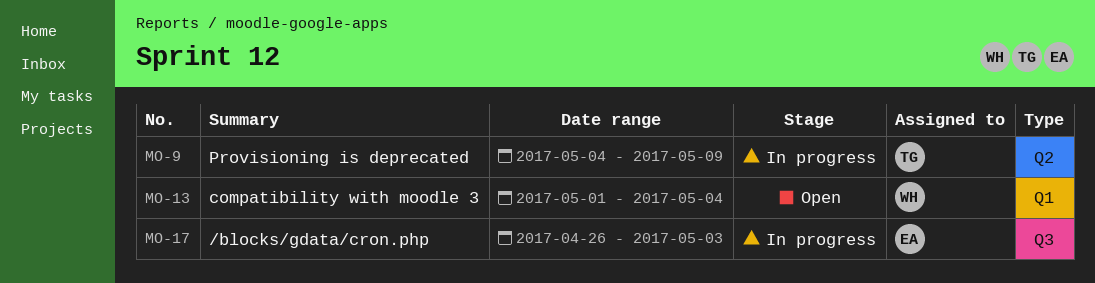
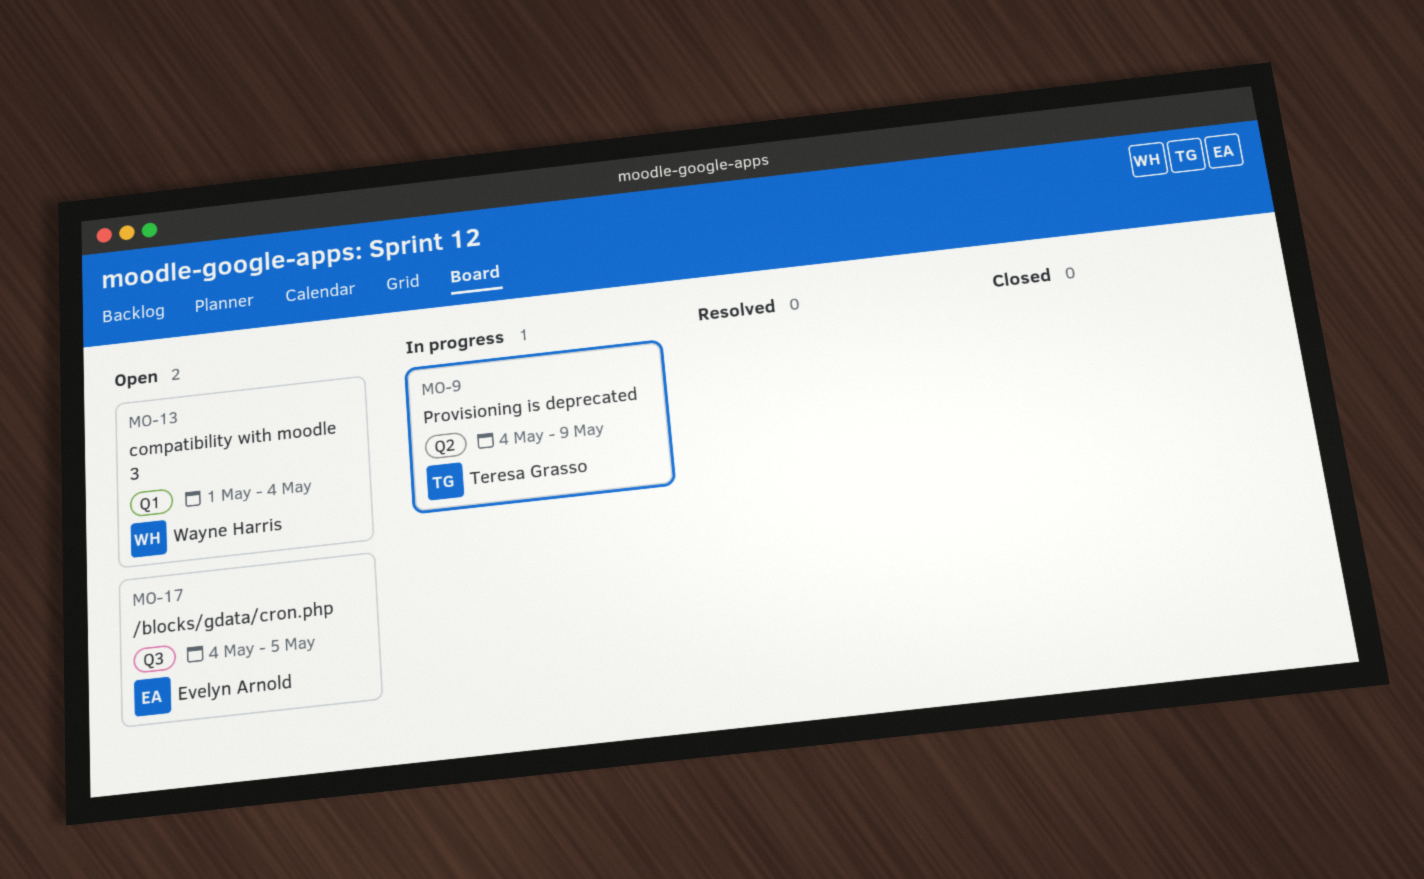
MO-17, status: In progress -> Open
MO-17, start: Apr 26 -> May 4
MO-17, due: May 3 -> May 5

